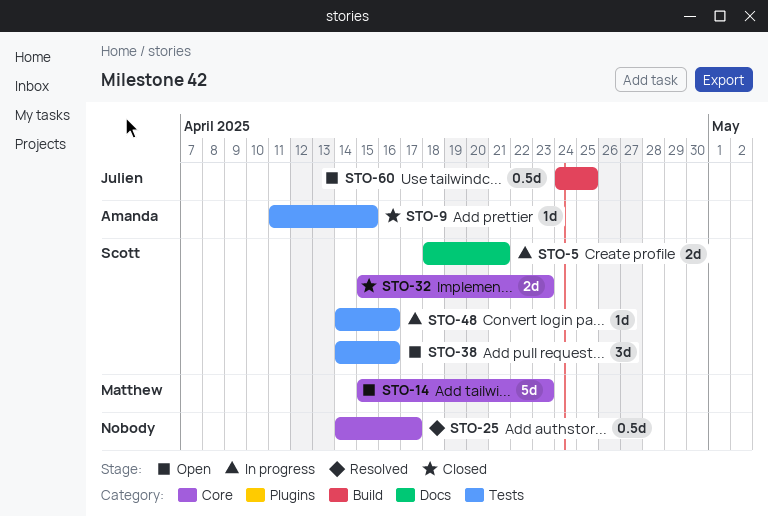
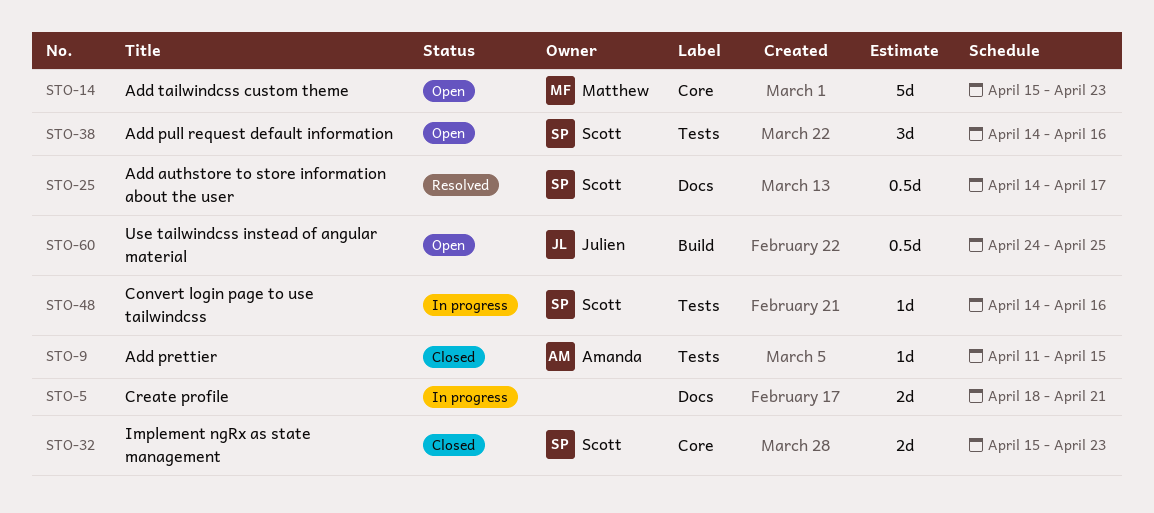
STO-5, owner: Scott -> none
STO-25, owner: none -> Scott
STO-25, label: Core -> Docs

